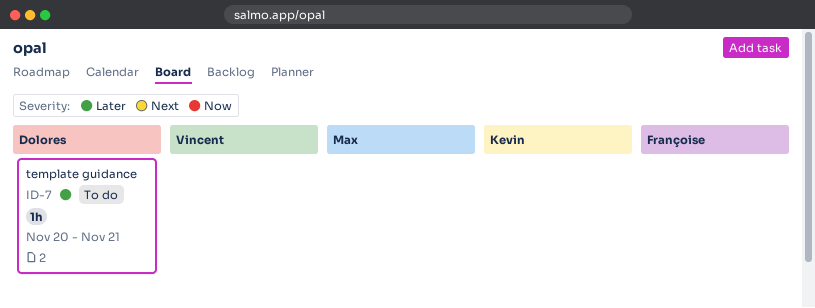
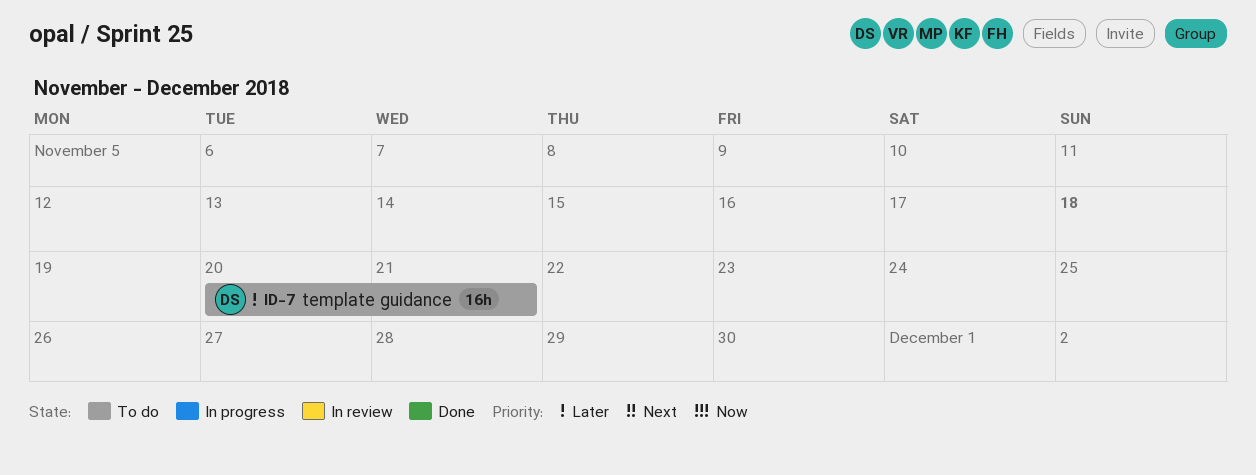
ID-7, estimate: 1h -> 16h

